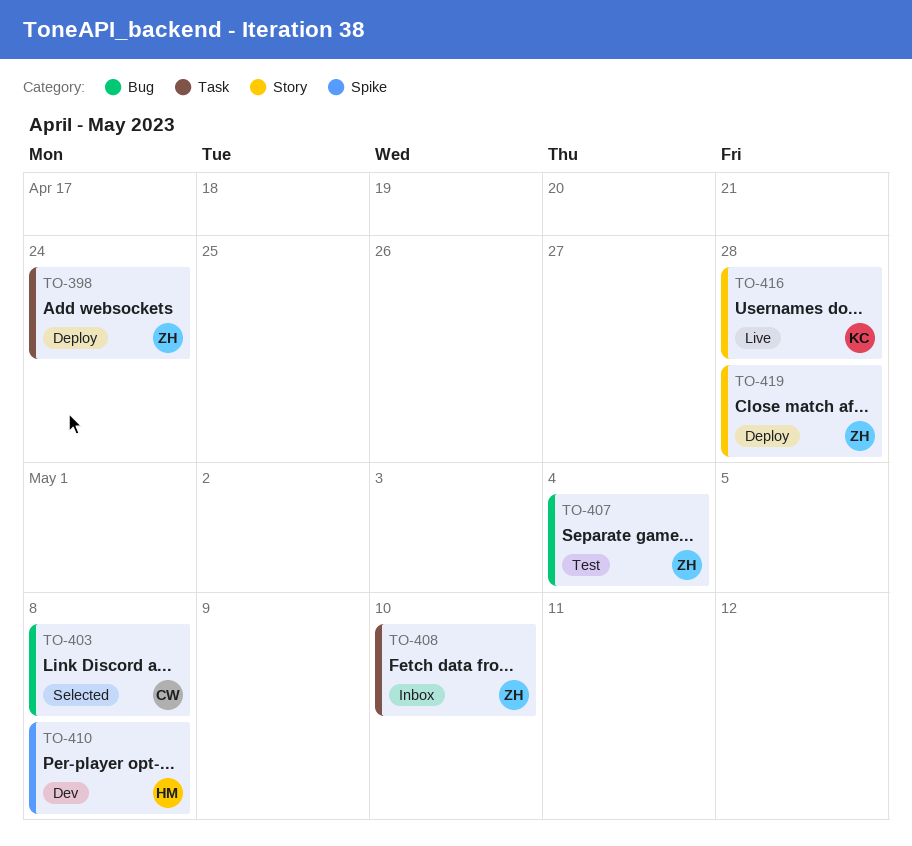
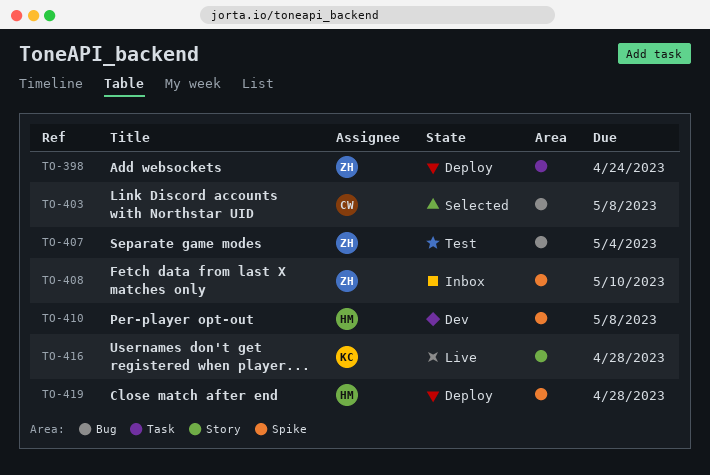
TO-408, label: Task -> Spike
TO-419, owner: ZH -> HM
TO-419, label: Story -> Spike

